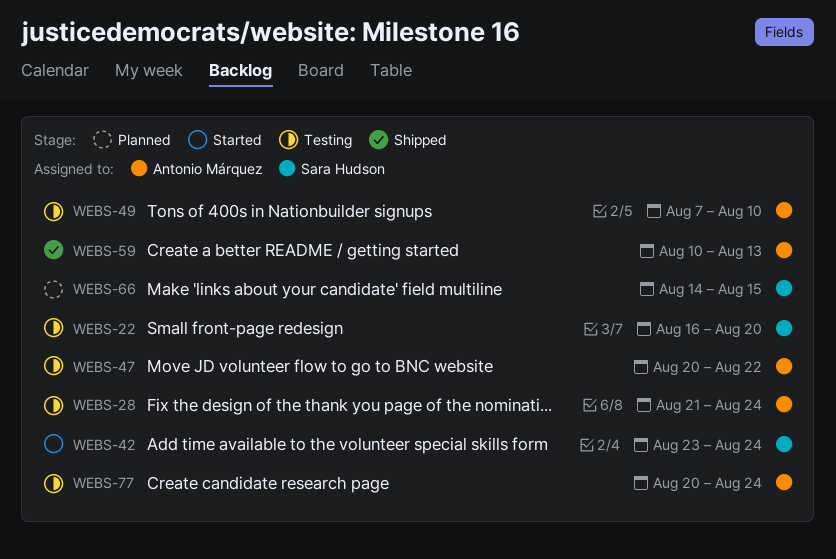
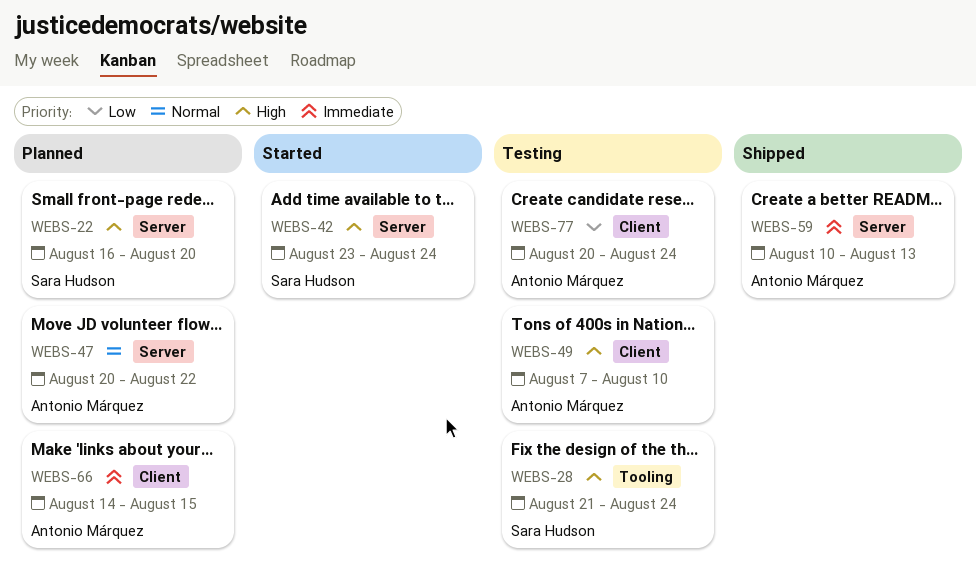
WEBS-22, status: Testing -> Planned
WEBS-28, owner: Antonio Márquez -> Sara Hudson
WEBS-47, status: Testing -> Planned
WEBS-66, owner: Sara Hudson -> Antonio Márquez

